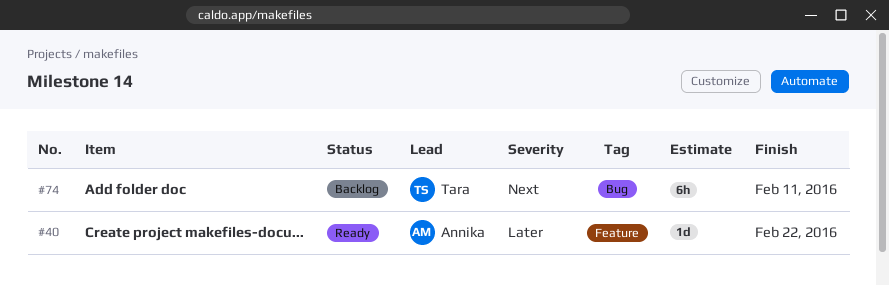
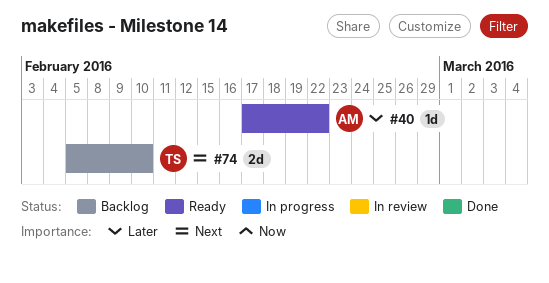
#74, estimate: 6h -> 2d
#74, due: Feb 11 -> Feb 10

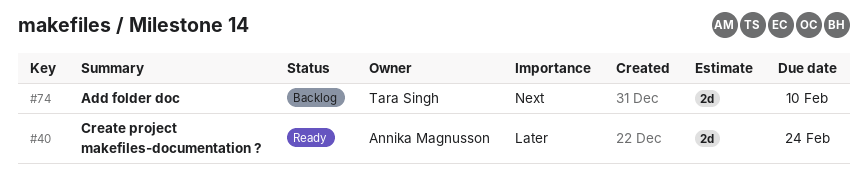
#40, estimate: 1d -> 2d
#40, due: Feb 22 -> Feb 24

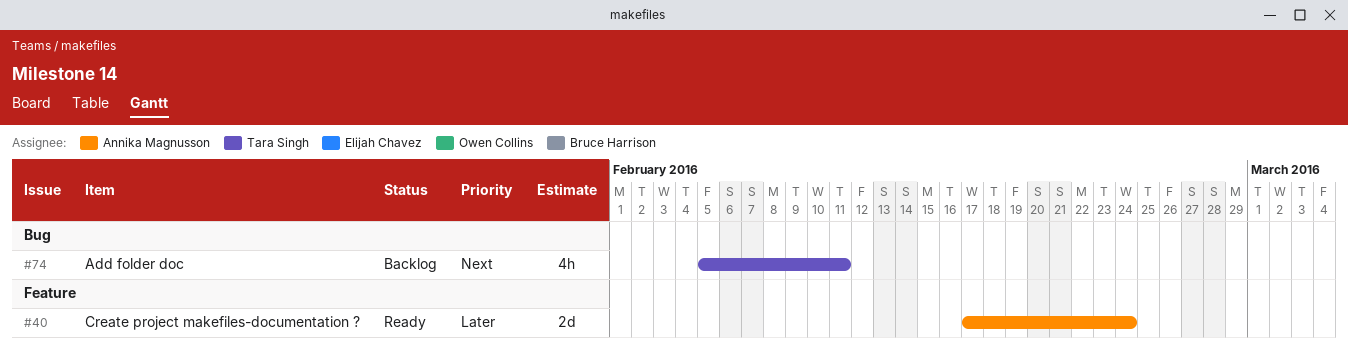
#74, estimate: 2d -> 4h
#74, due: Feb 10 -> Feb 11

